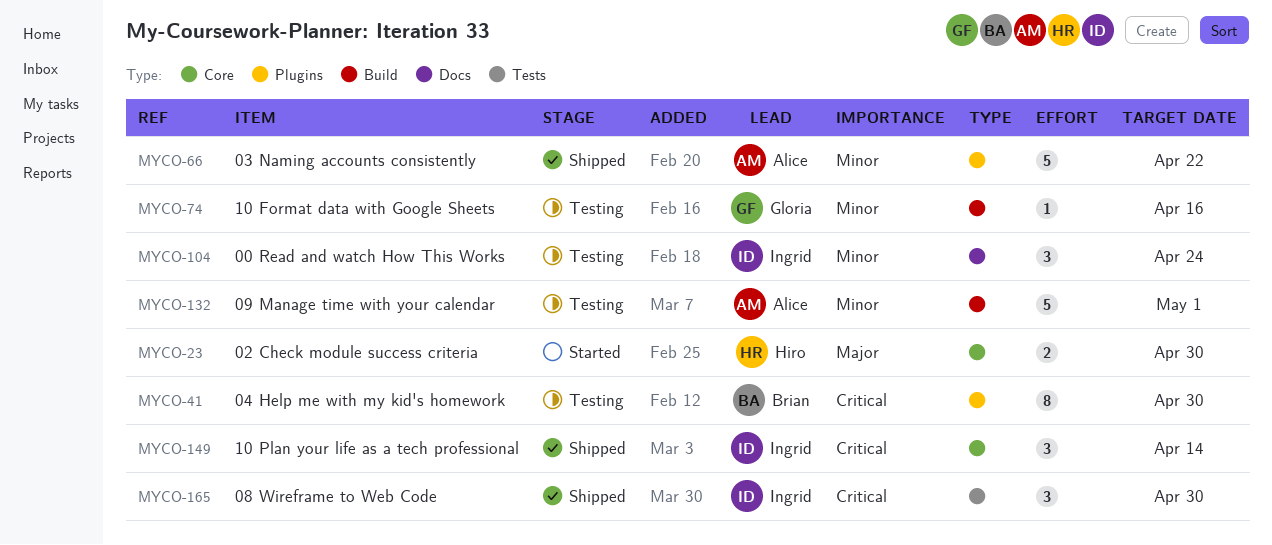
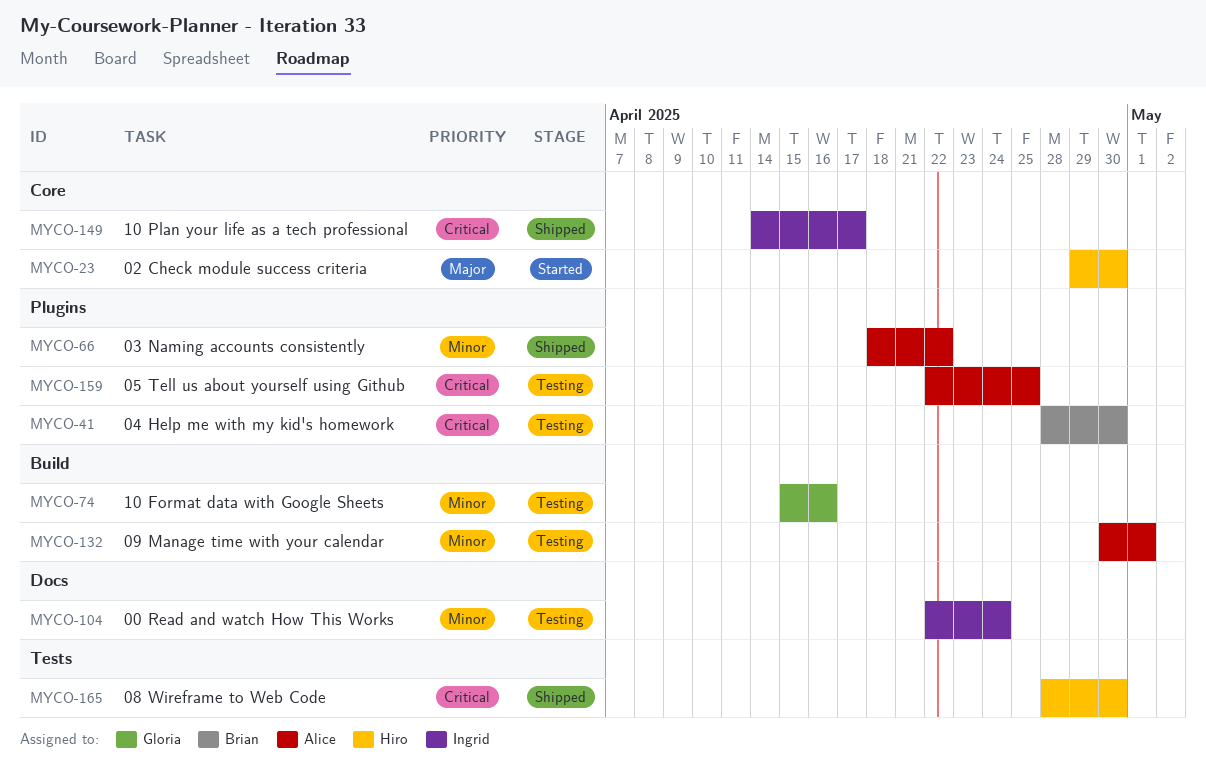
MYCO-149, due: Apr 14 -> Apr 17
MYCO-159: none -> present
MYCO-165, owner: Ingrid -> Hiro

